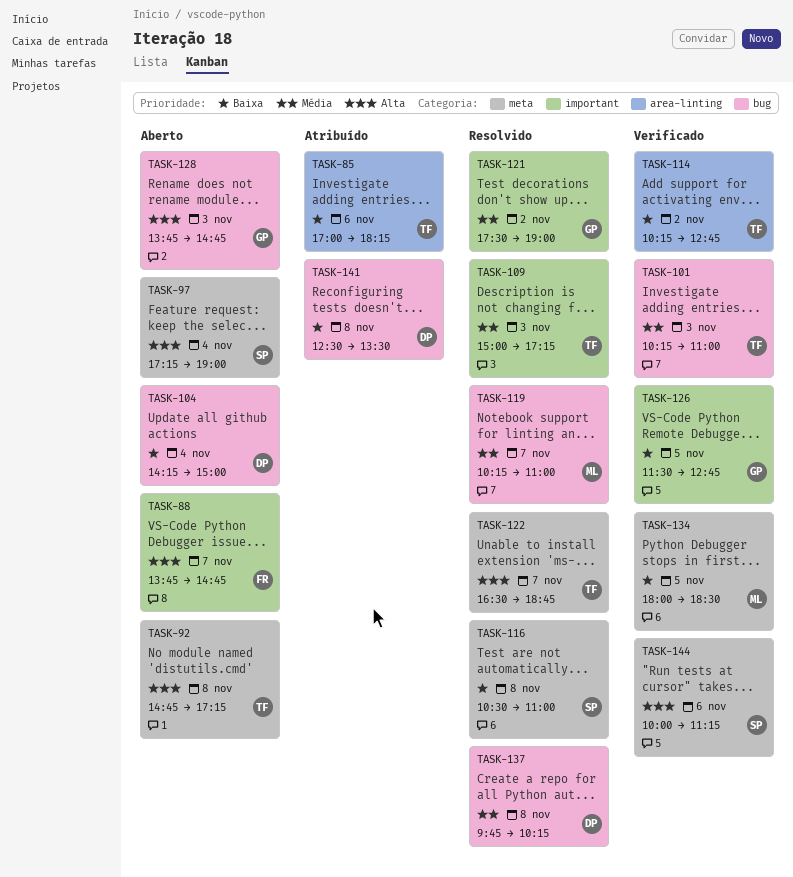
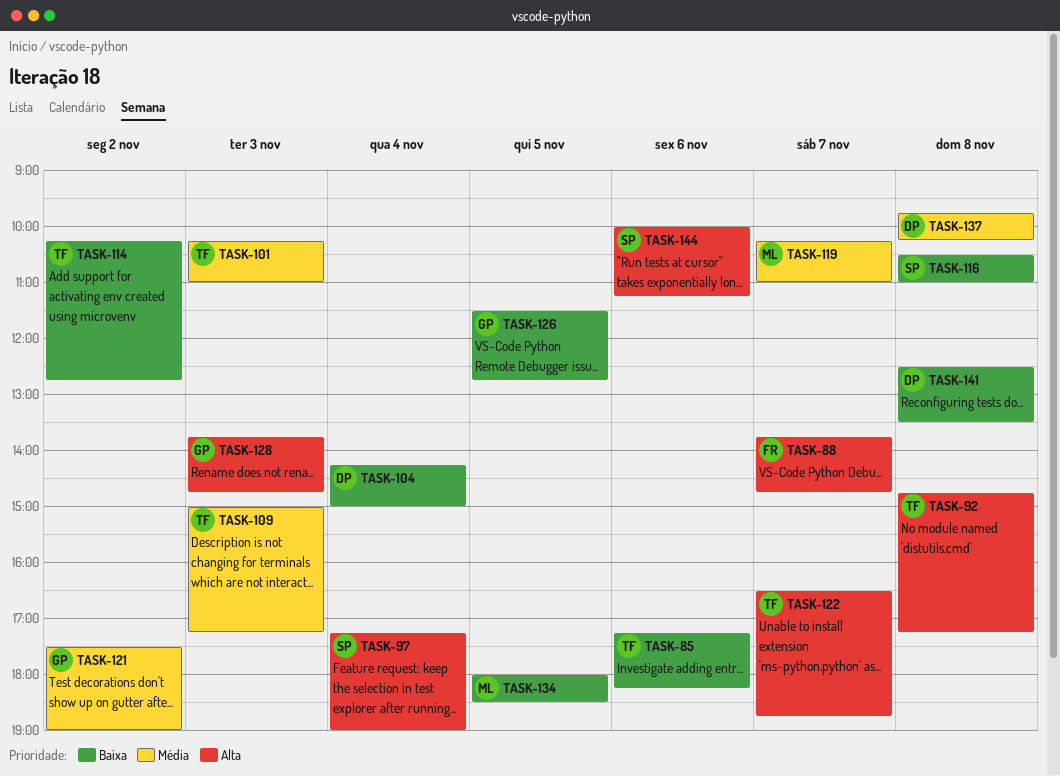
TASK-85, begins: 17:00 -> 17:15

